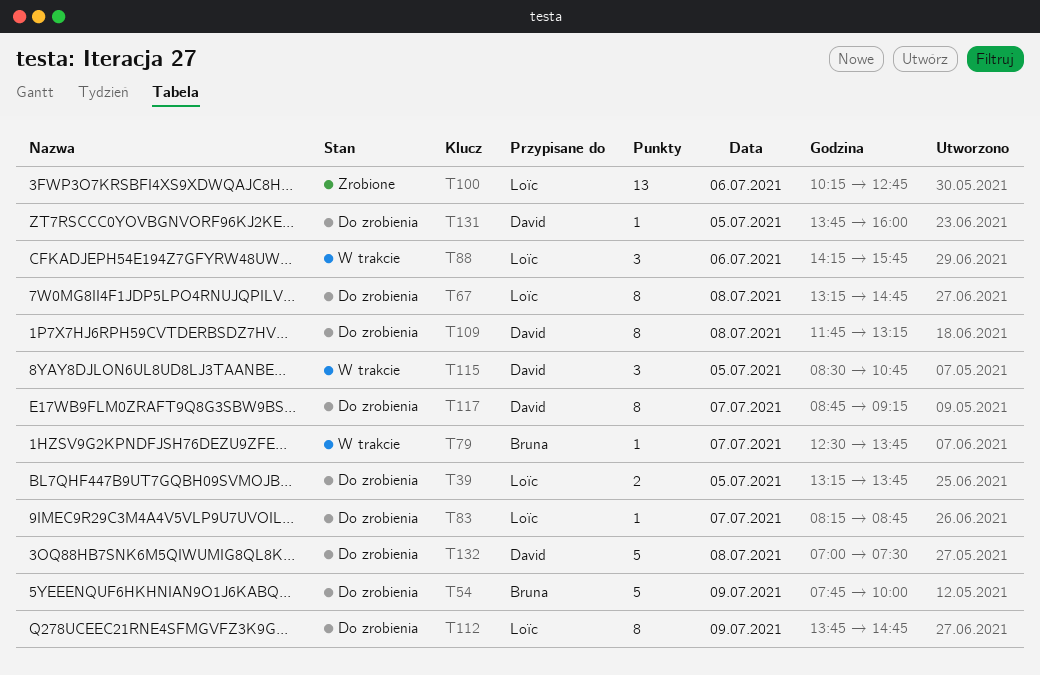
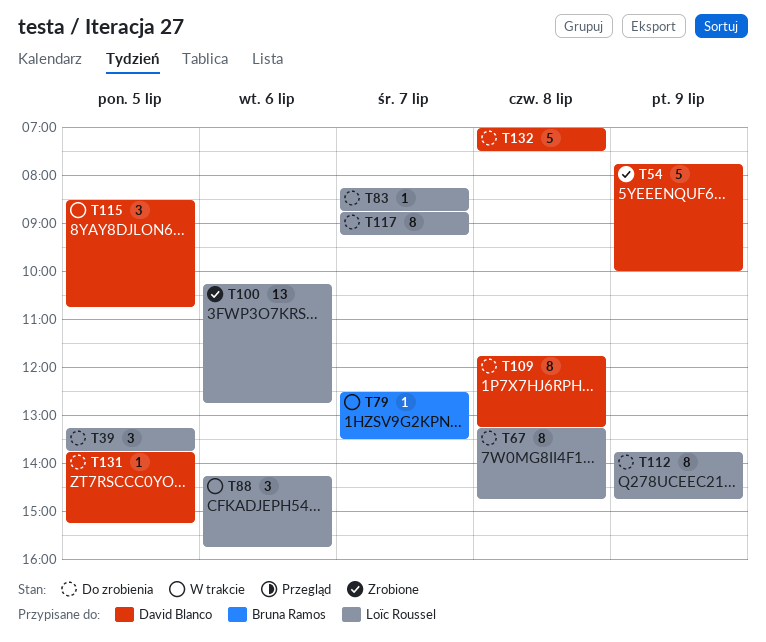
T39, estimate: 2 -> 3
T54, status: Do zrobienia -> Zrobione
T54, owner: Bruna Ramos -> David Blanco
T79, ends: 13:45 -> 13:30
T117, owner: David Blanco -> Loïc Roussel
T131, ends: 16:00 -> 15:15

